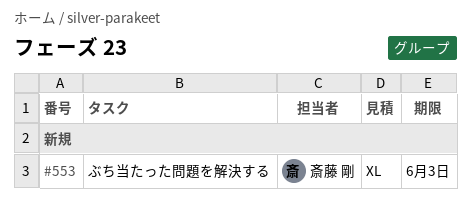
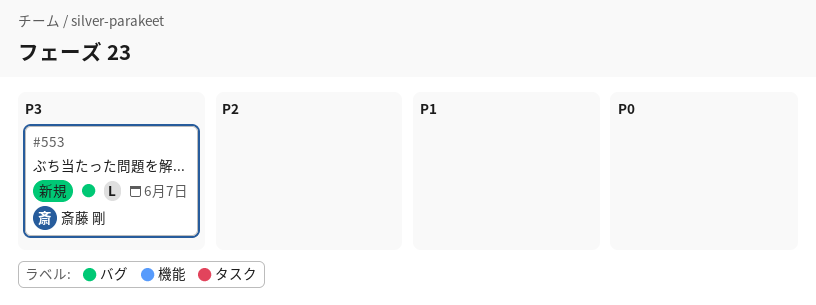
#553, estimate: XL -> L
#553, due: Jun 3 -> Jun 7

